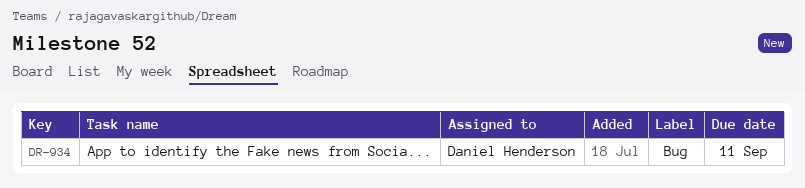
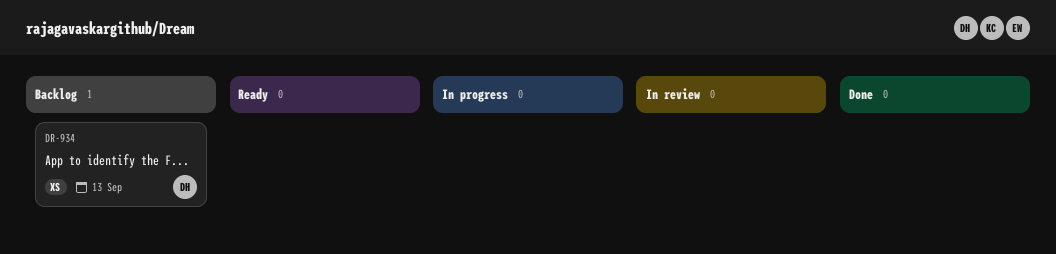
DR-934, due: Sep 11 -> Sep 13

